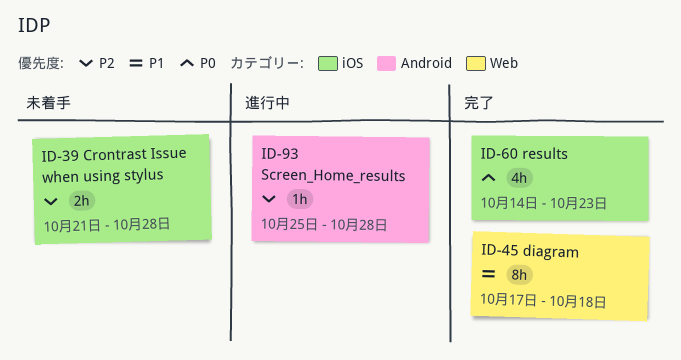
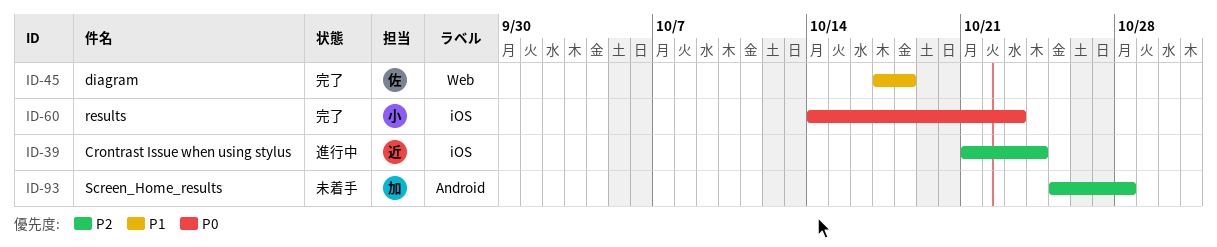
ID-39, status: 未着手 -> 進行中
ID-39, due: Oct 28 -> Oct 24
ID-93, status: 進行中 -> 未着手

